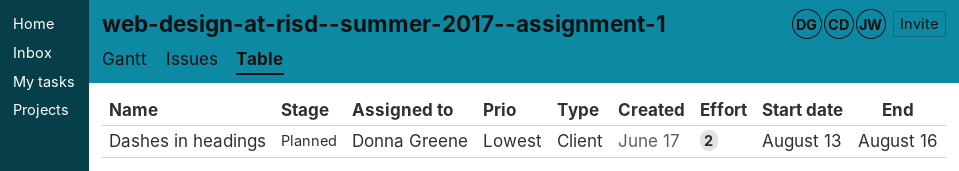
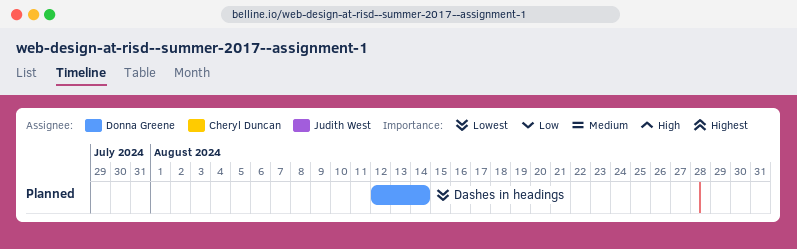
Dashes in headings, start: Aug 13 -> Aug 12
Dashes in headings, due: Aug 16 -> Aug 14

